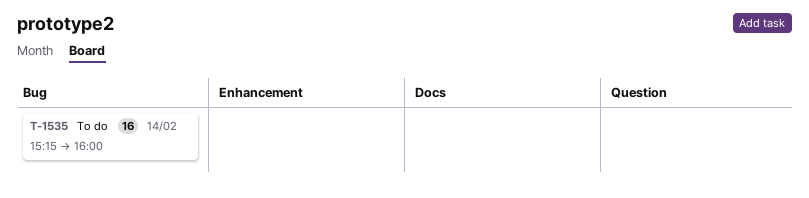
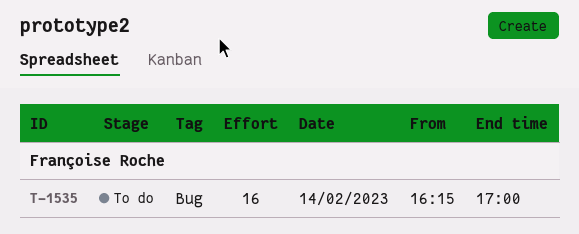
T-1535, begins: 15:15 -> 16:15
T-1535, ends: 16:00 -> 17:00

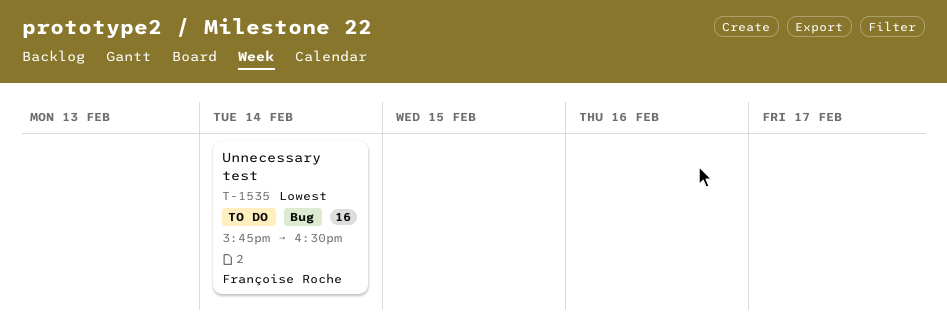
T-1535, begins: 16:15 -> 15:45
T-1535, ends: 17:00 -> 16:30

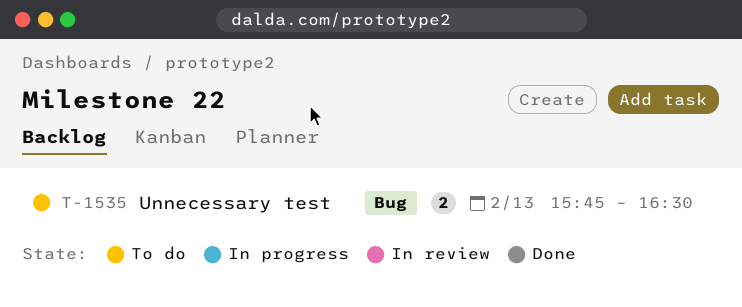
T-1535, estimate: 16 -> 2
T-1535, day: Feb 14 -> Feb 13

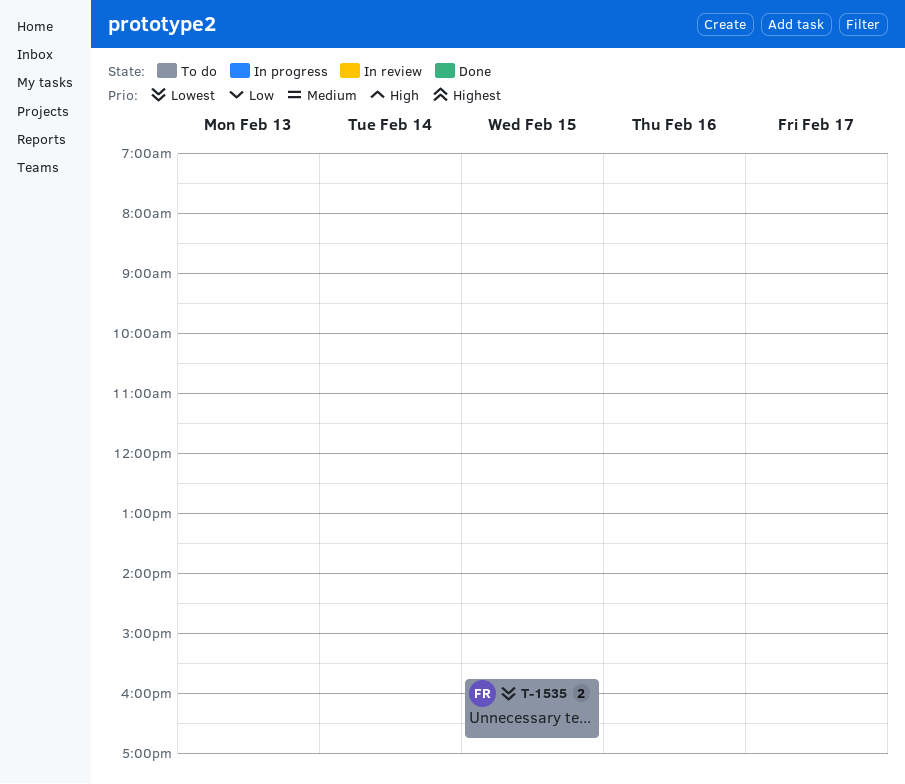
T-1535, day: Feb 13 -> Feb 15
T-1535, ends: 16:30 -> 16:45

